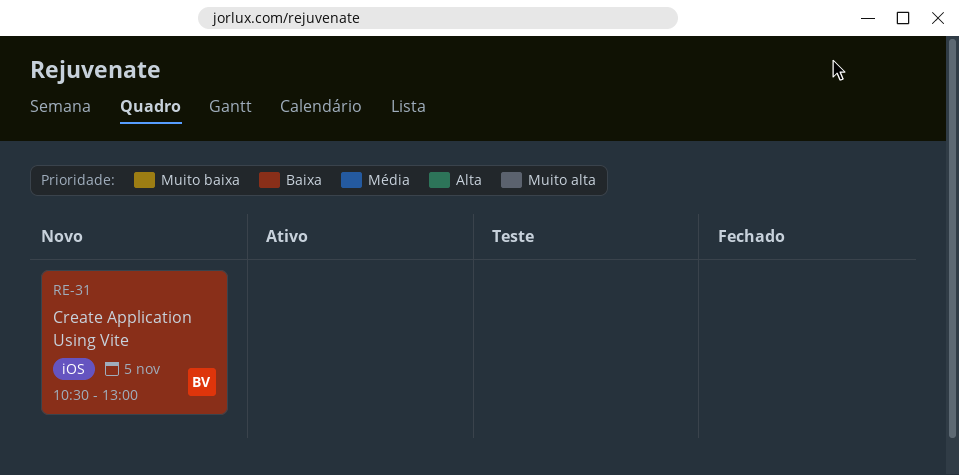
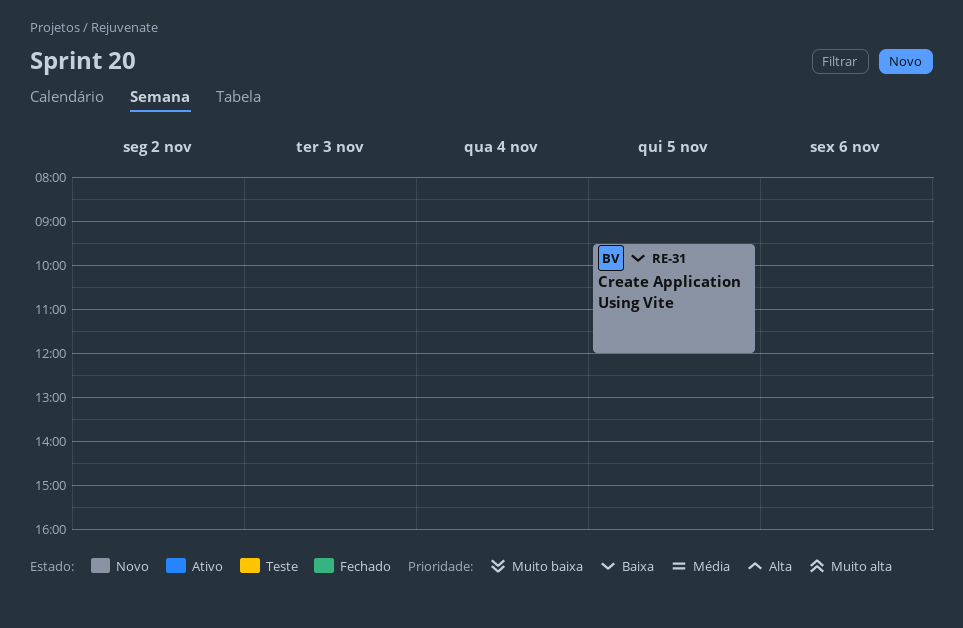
RE-31, begins: 10:30 -> 09:30
RE-31, ends: 13:00 -> 12:00

